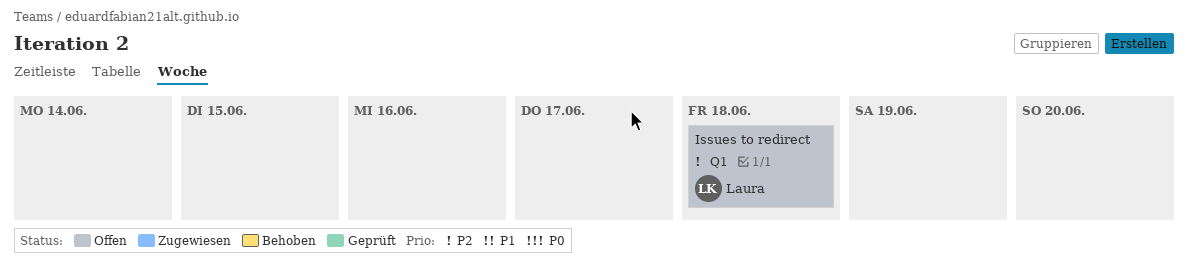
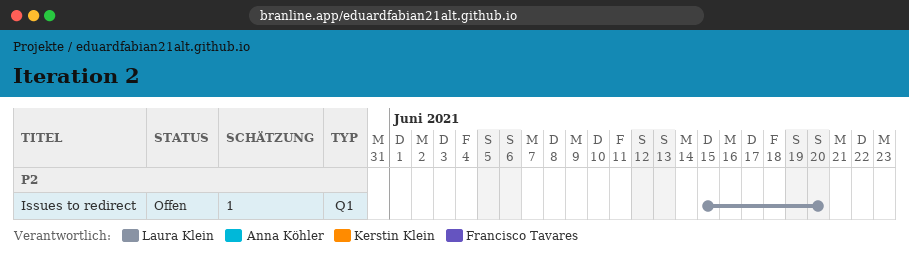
Issues to redirect, due: Jun 18 -> Jun 20

